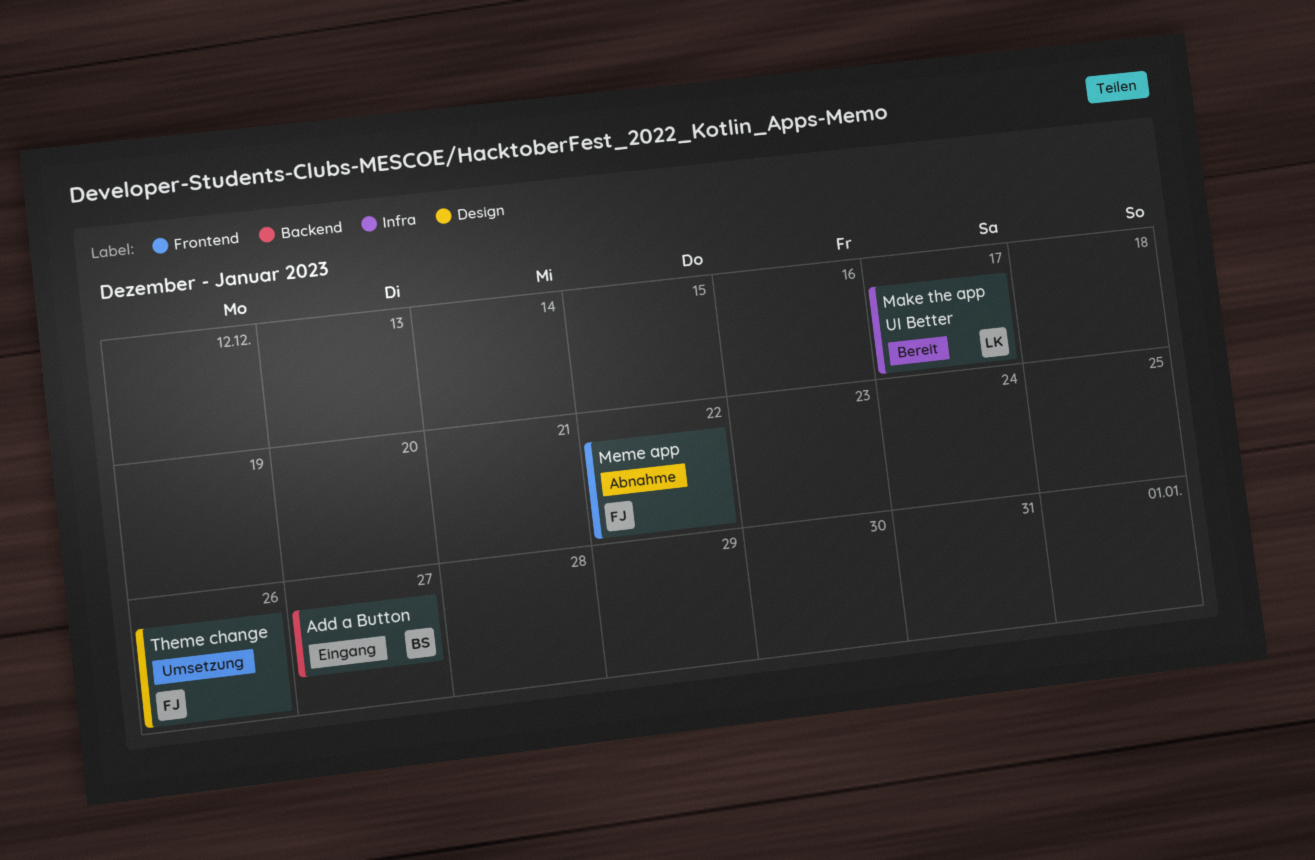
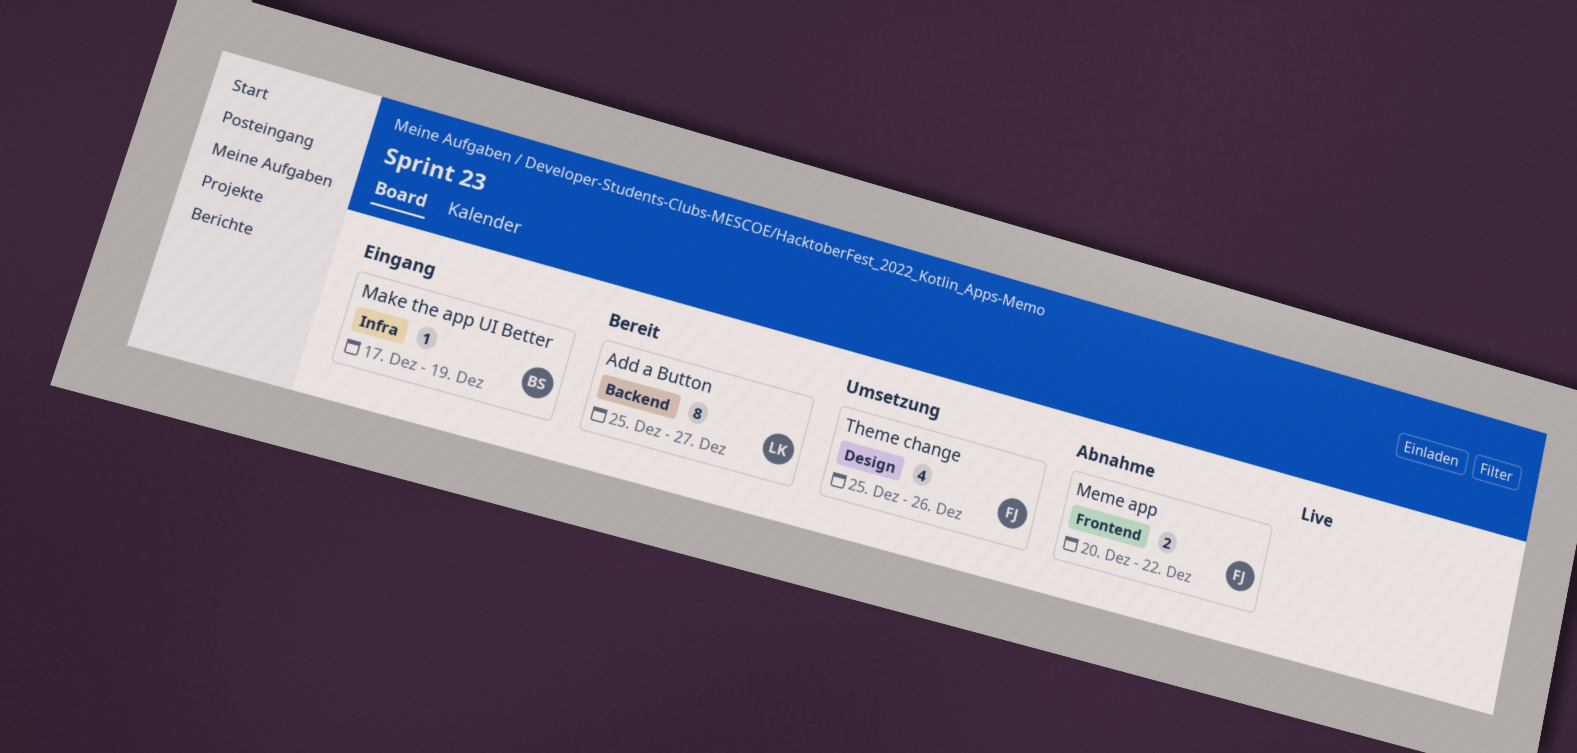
Add a Button, status: Eingang -> Bereit
Add a Button, owner: BS -> LK
Make the app UI Better, status: Bereit -> Eingang
Make the app UI Better, owner: LK -> BS
Make the app UI Better, due: Dec 17 -> Dec 19

